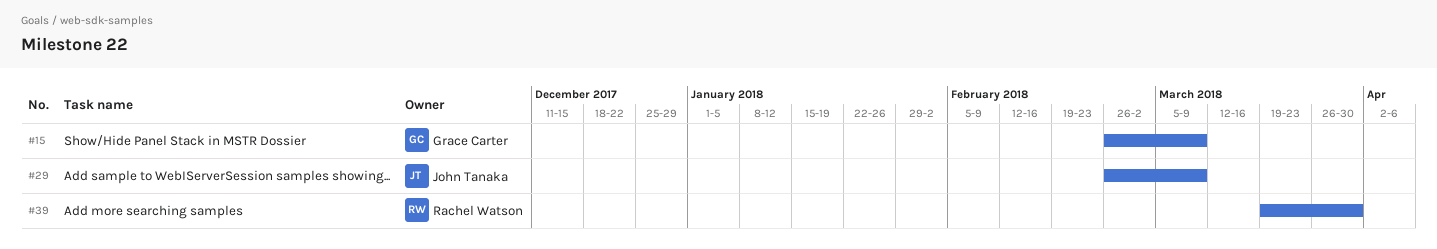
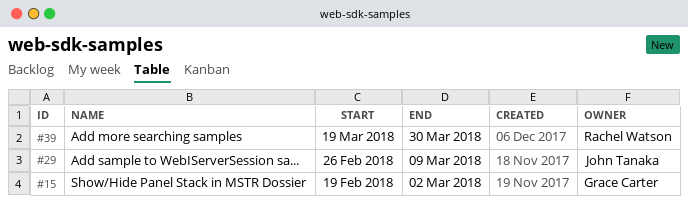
#15, start: Feb 26 -> Feb 19
#15, due: Mar 9 -> Mar 2

